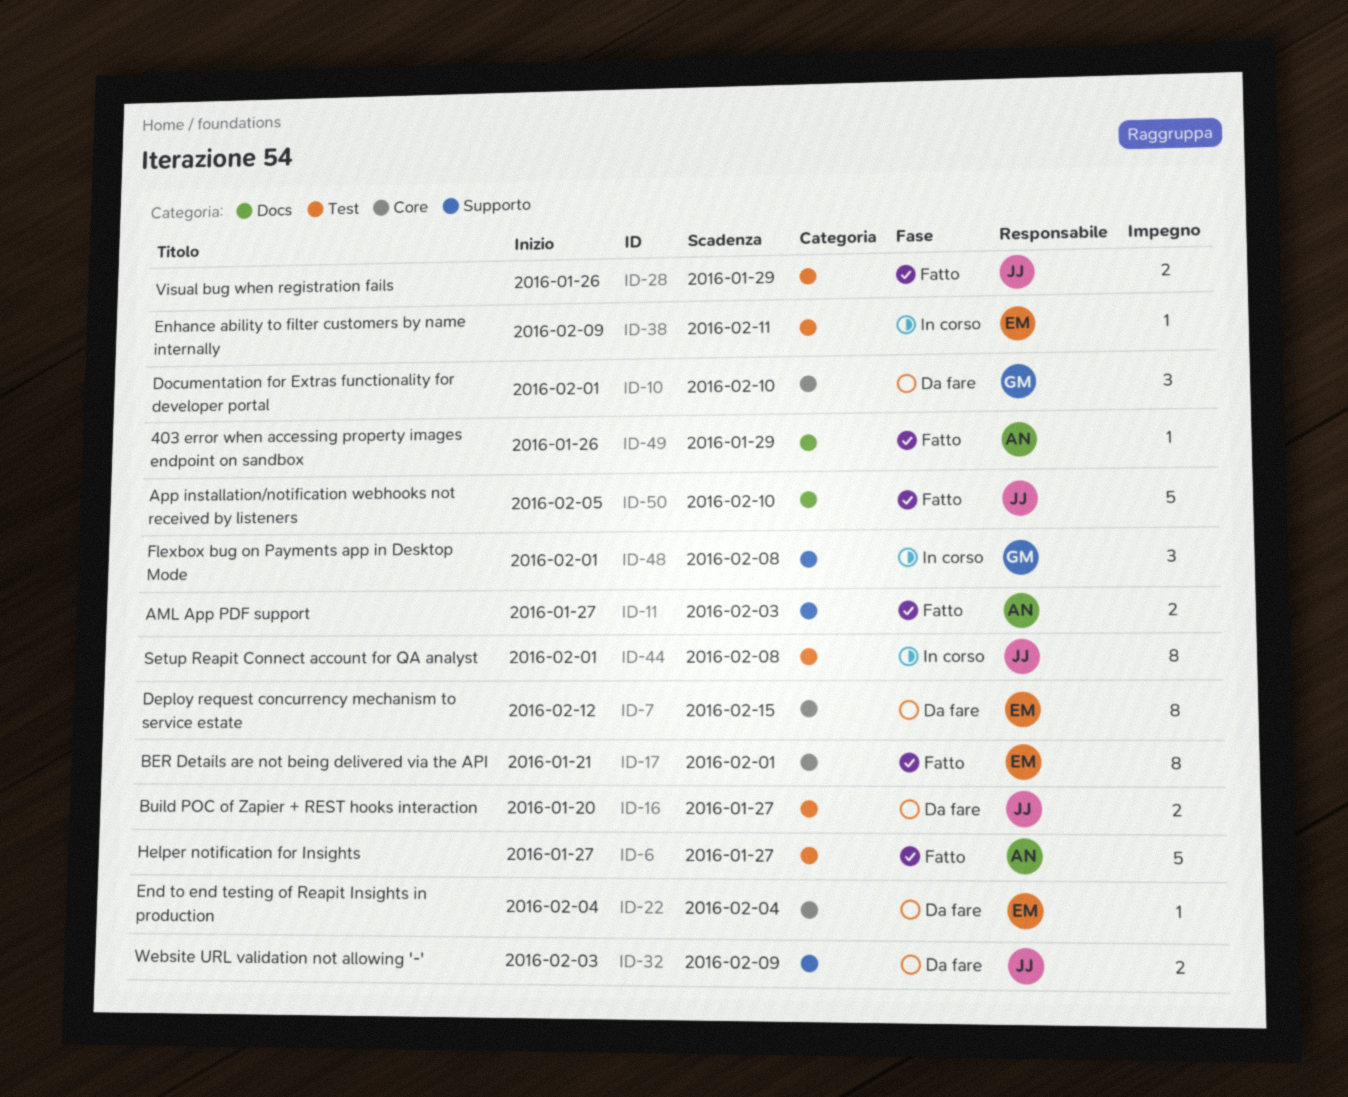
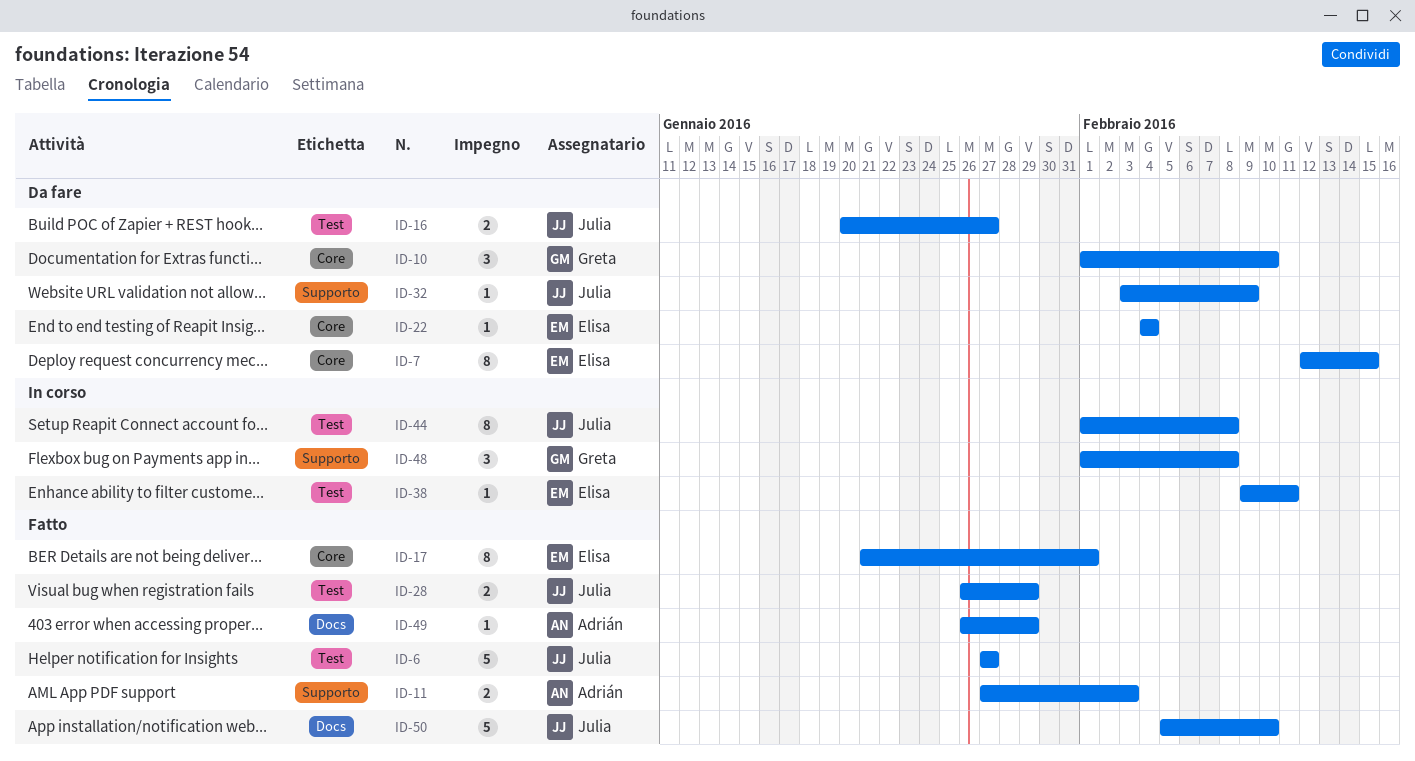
ID-6, owner: Adrián -> Julia
ID-32, estimate: 2 -> 1

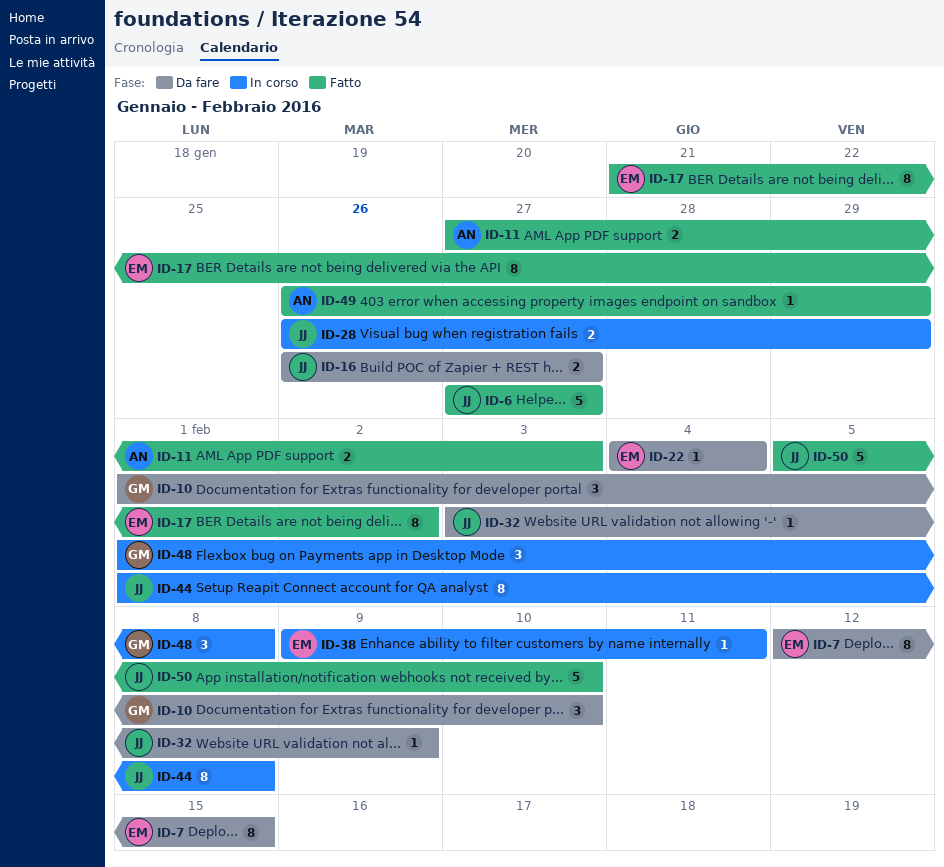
ID-16, start: Jan 20 -> Jan 26
ID-17, due: Feb 1 -> Feb 2
ID-28, status: Fatto -> In corso

